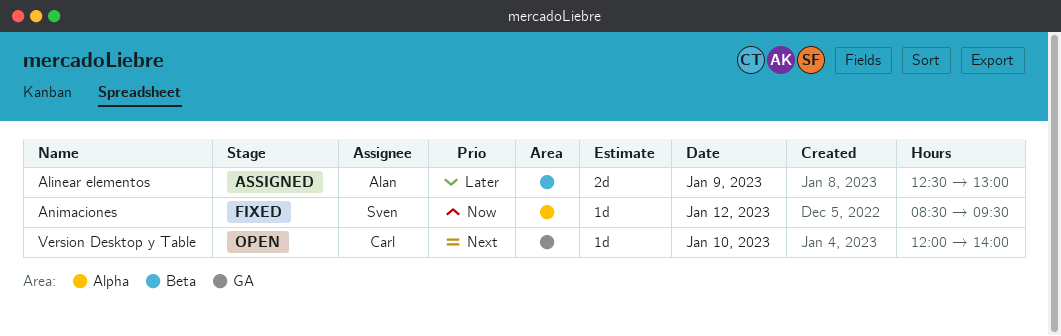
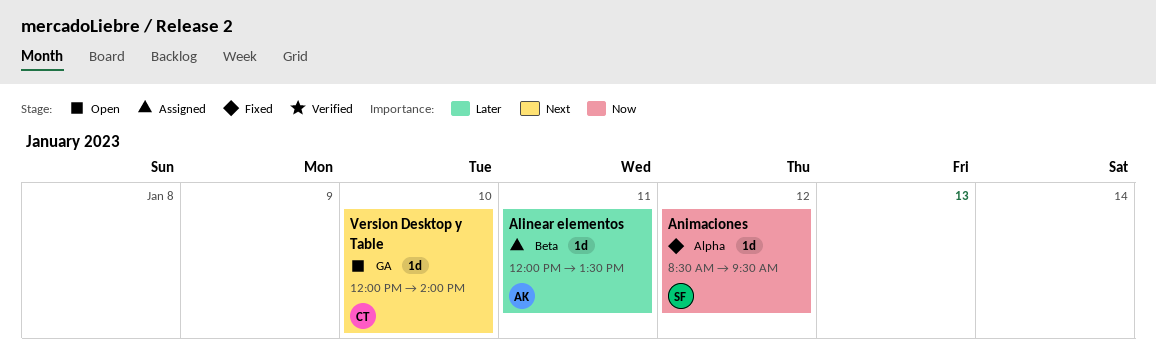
Alinear elementos, estimate: 2d -> 1d
Alinear elementos, day: Jan 9 -> Jan 11
Alinear elementos, begins: 12:30 -> 12:00
Alinear elementos, ends: 13:00 -> 13:30

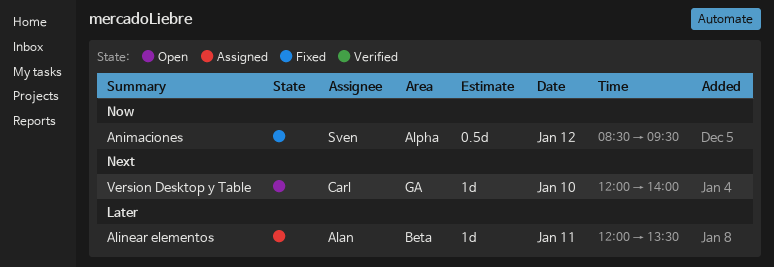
Animaciones, estimate: 1d -> 0.5d

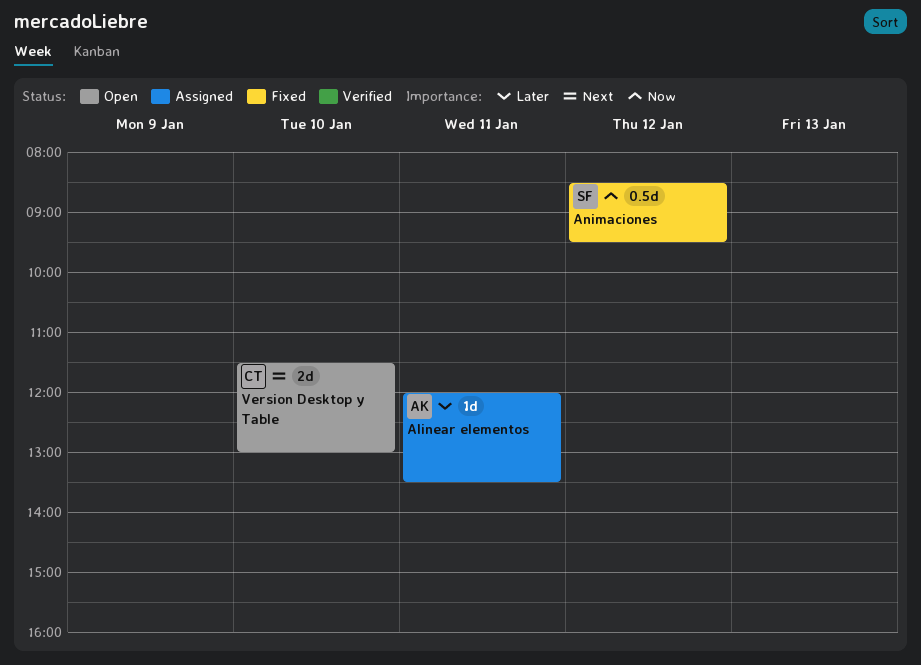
Version Desktop y Table, estimate: 1d -> 2d
Version Desktop y Table, begins: 12:00 -> 11:30
Version Desktop y Table, ends: 14:00 -> 13:00

